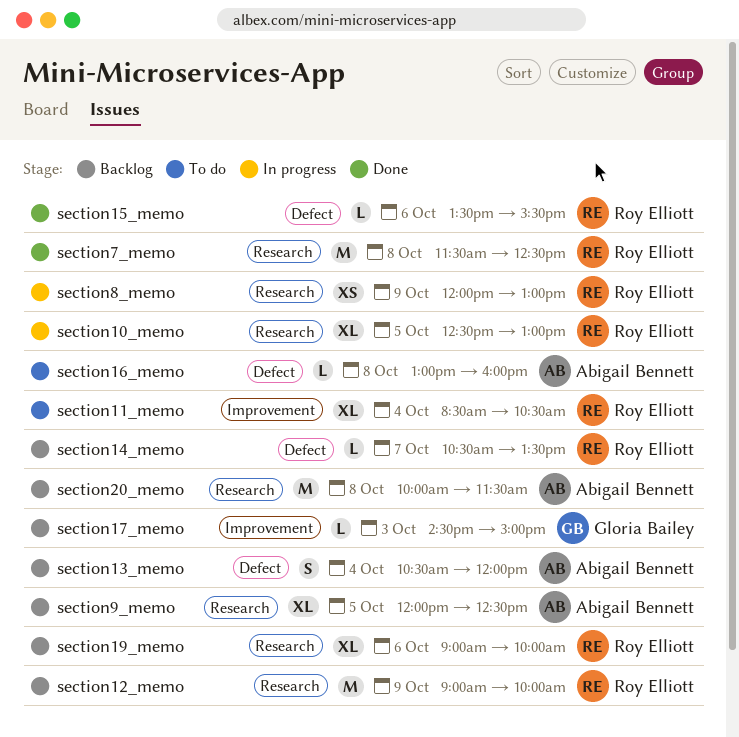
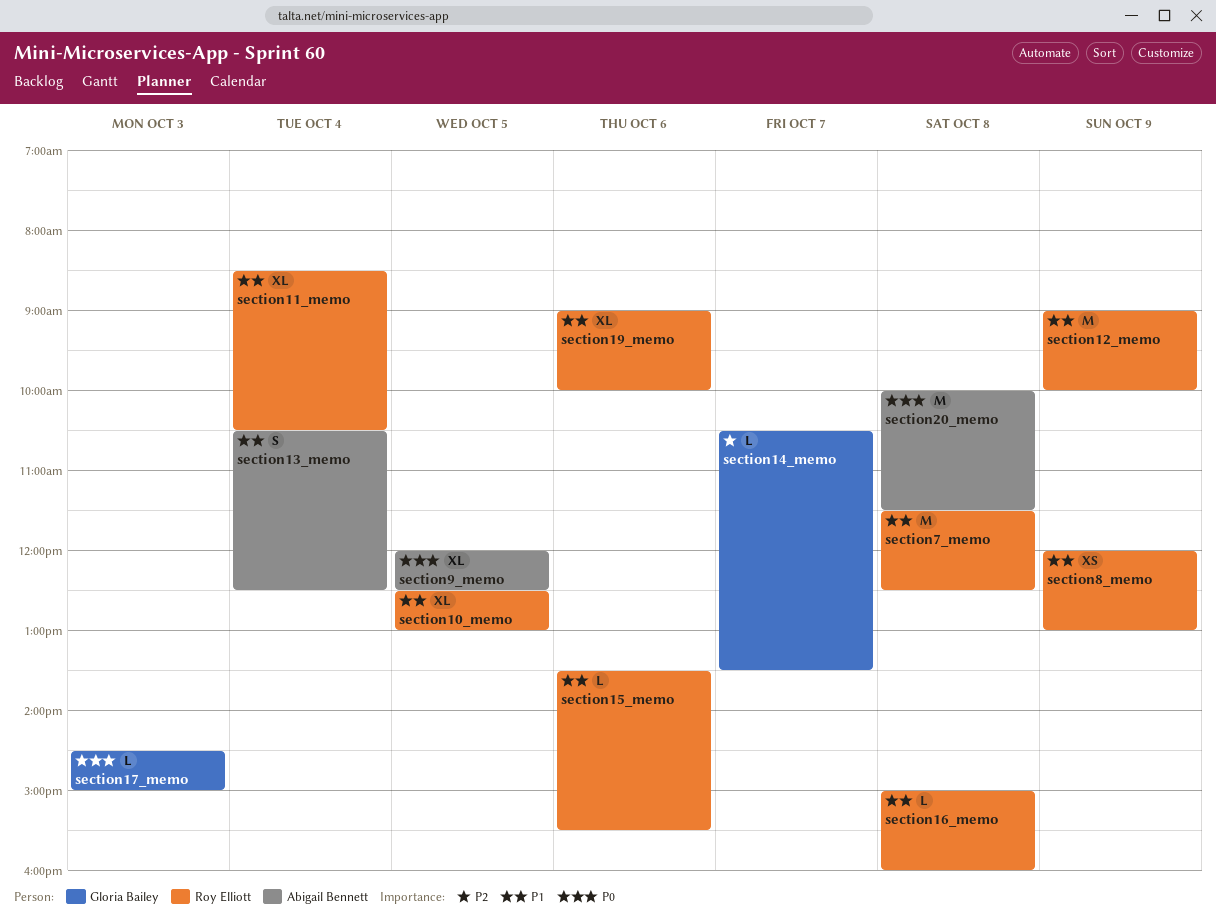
section13_memo, ends: 12:00 -> 12:30
section14_memo, owner: Roy Elliott -> Gloria Bailey
section16_memo, owner: Abigail Bennett -> Roy Elliott
section16_memo, begins: 13:00 -> 15:00

